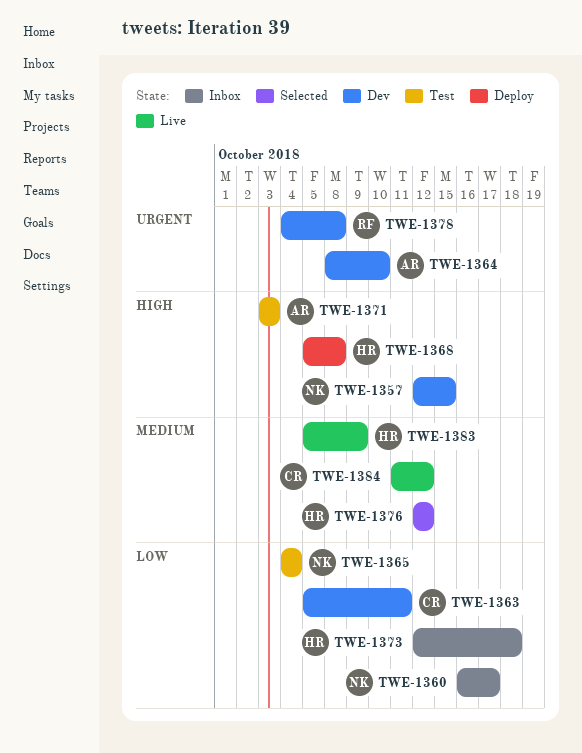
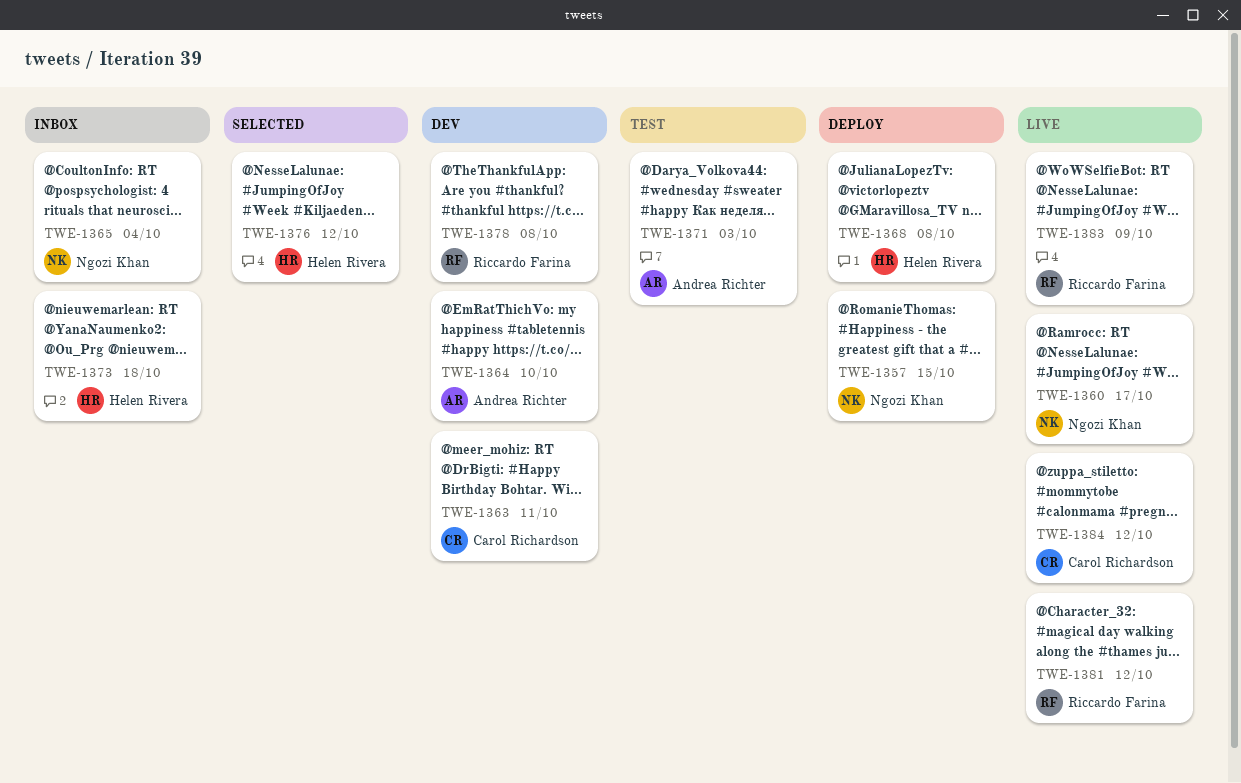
TWE-1357, status: Dev -> Deploy
TWE-1360, status: Inbox -> Live
TWE-1365, status: Test -> Inbox
TWE-1381: none -> present
TWE-1383, owner: Helen Rivera -> Riccardo Farina

